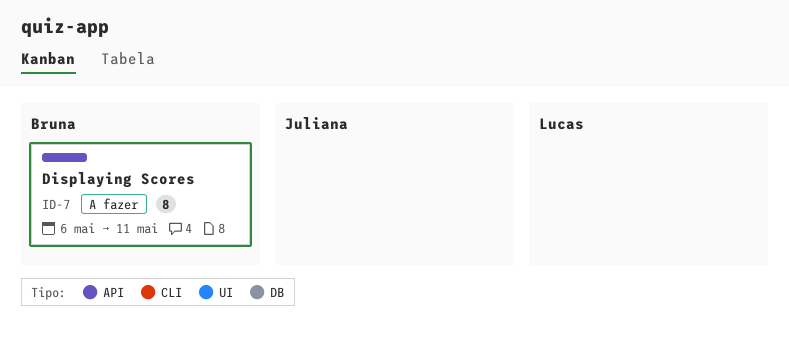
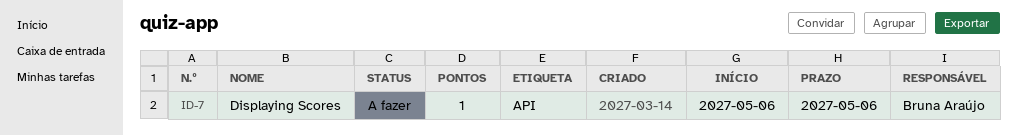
ID-7, estimate: 8 -> 1
ID-7, due: May 11 -> May 6

